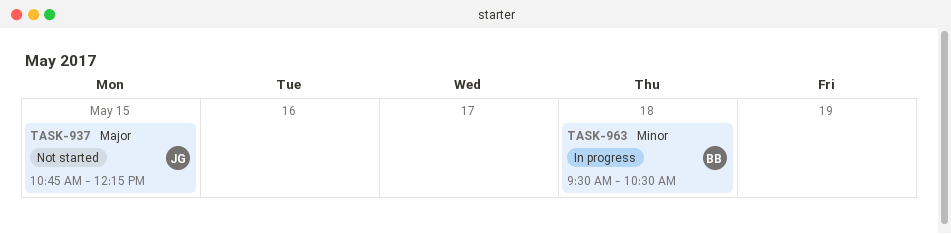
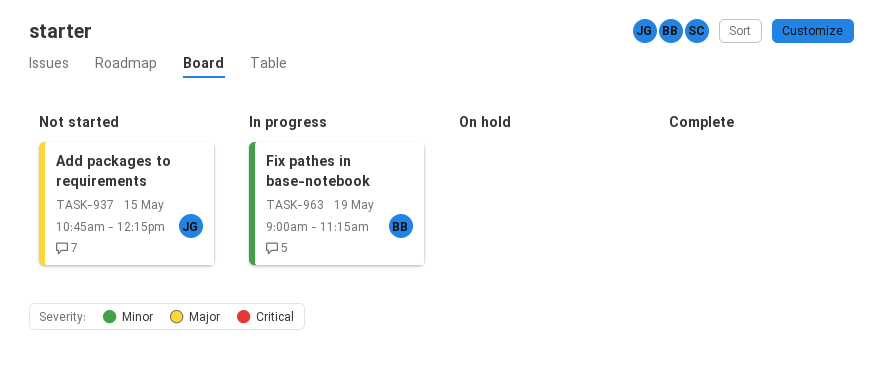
TASK-963, day: May 18 -> May 19
TASK-963, begins: 09:30 -> 09:00
TASK-963, ends: 10:30 -> 11:15

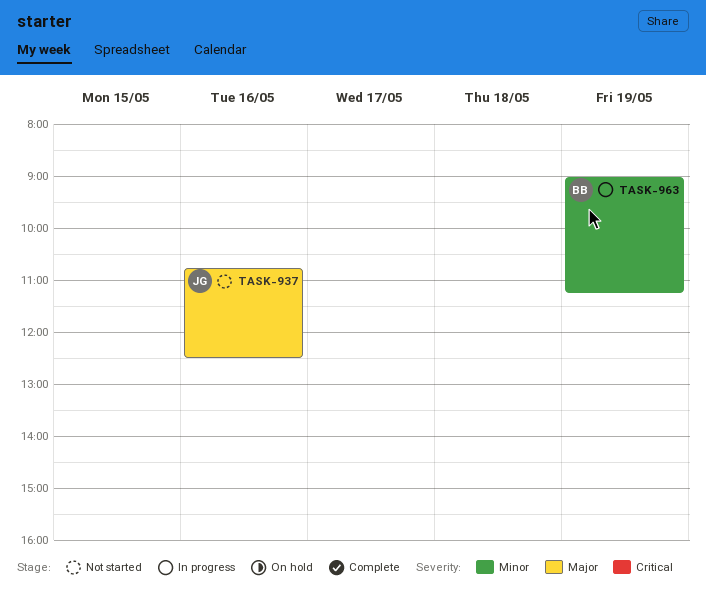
TASK-937, day: May 15 -> May 16
TASK-937, ends: 12:15 -> 12:30

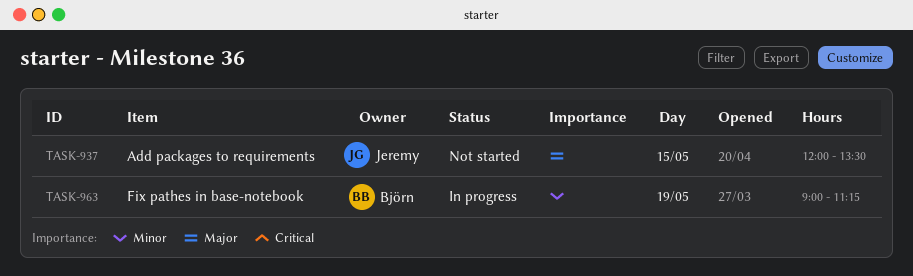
TASK-937, day: May 16 -> May 15
TASK-937, begins: 10:45 -> 12:00
TASK-937, ends: 12:30 -> 13:30

